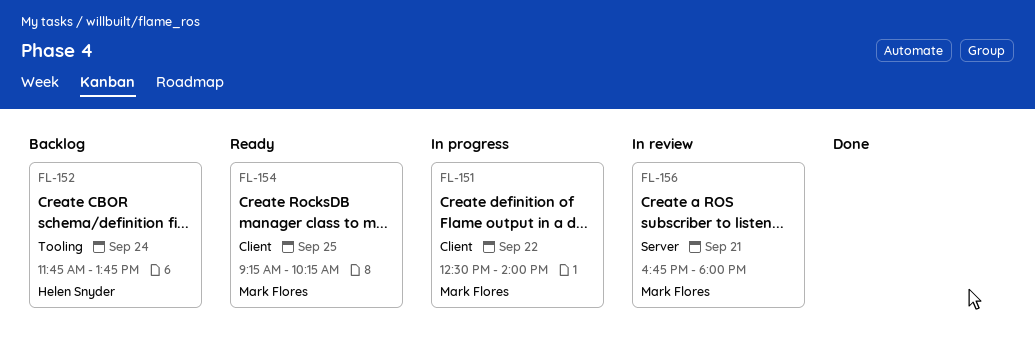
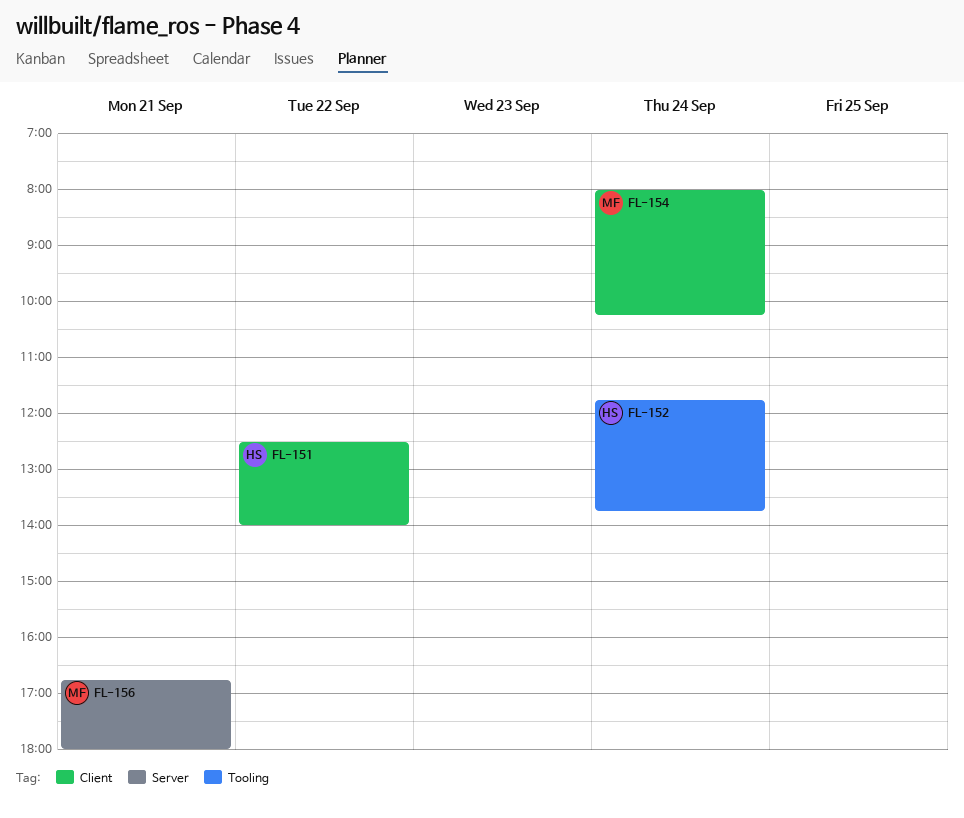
FL-151, owner: Mark Flores -> Helen Snyder
FL-154, day: Sep 25 -> Sep 24
FL-154, begins: 09:15 -> 08:00

